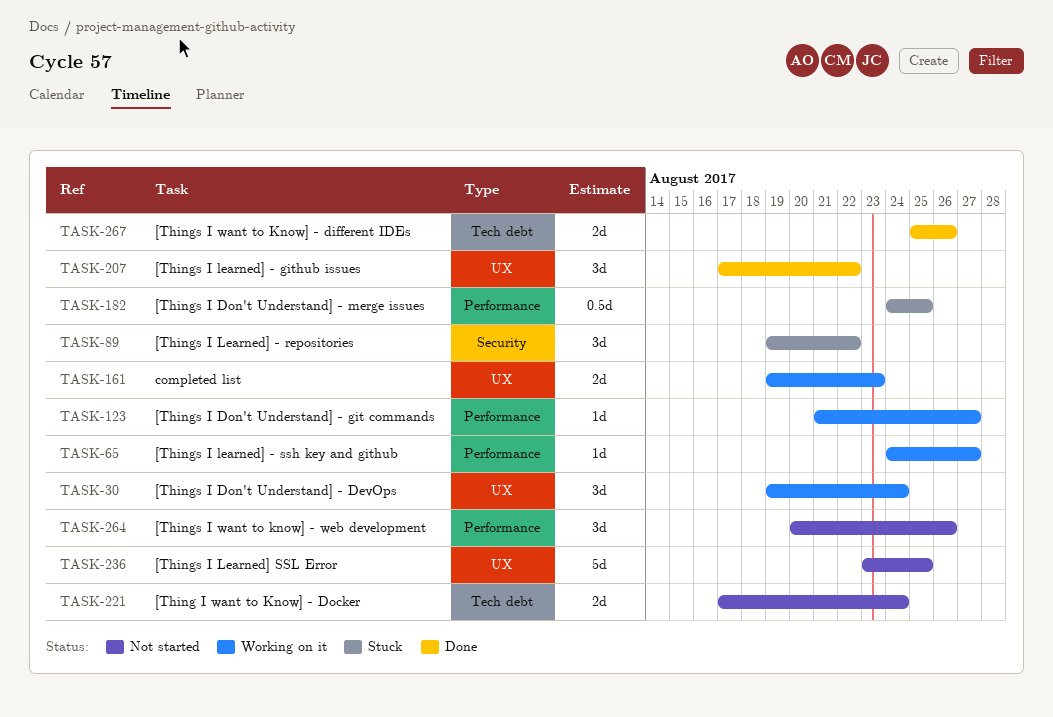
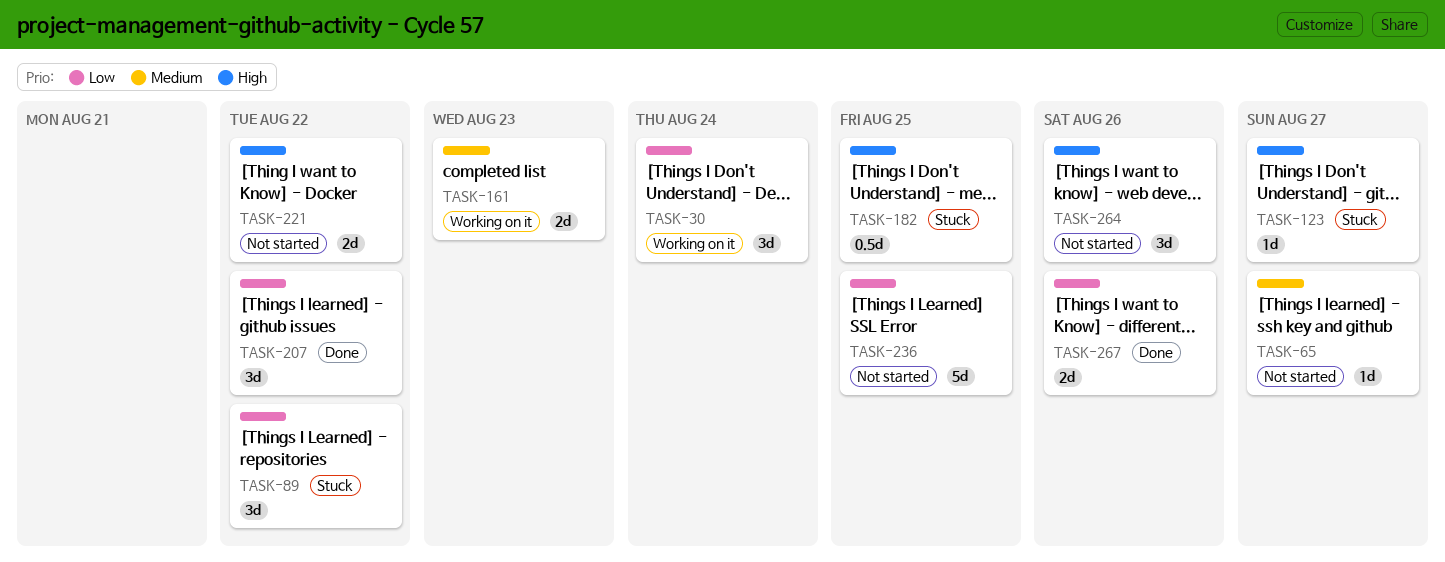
TASK-65, status: Working on it -> Not started
TASK-123, status: Working on it -> Stuck
TASK-221, due: Aug 24 -> Aug 22

